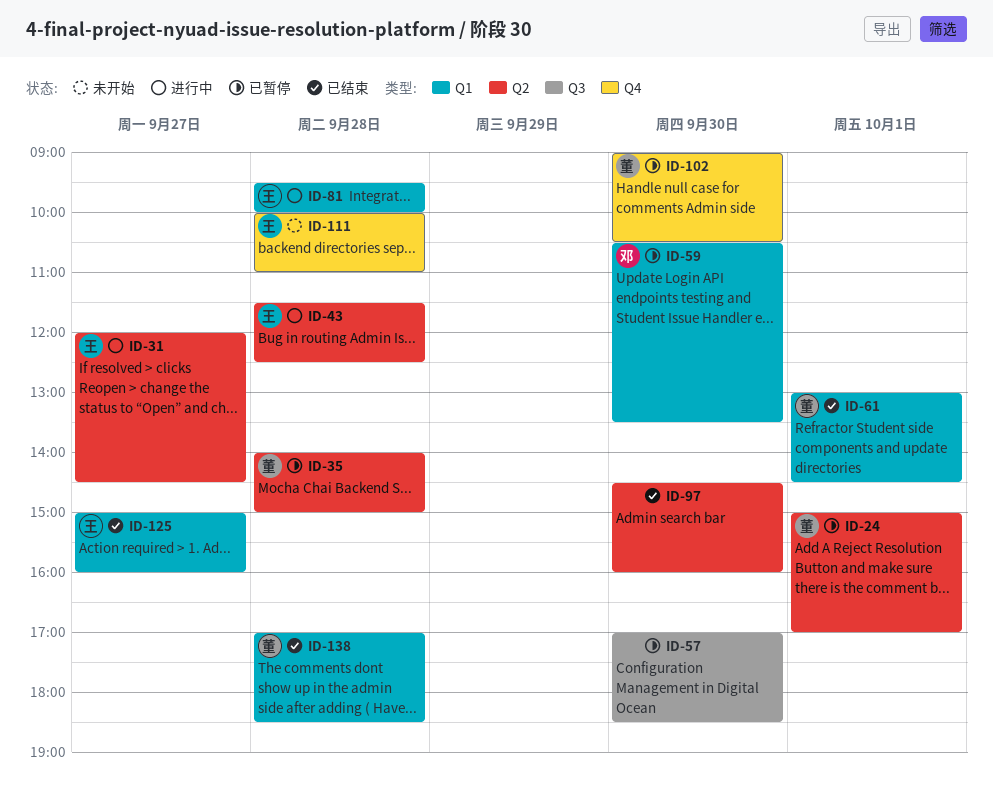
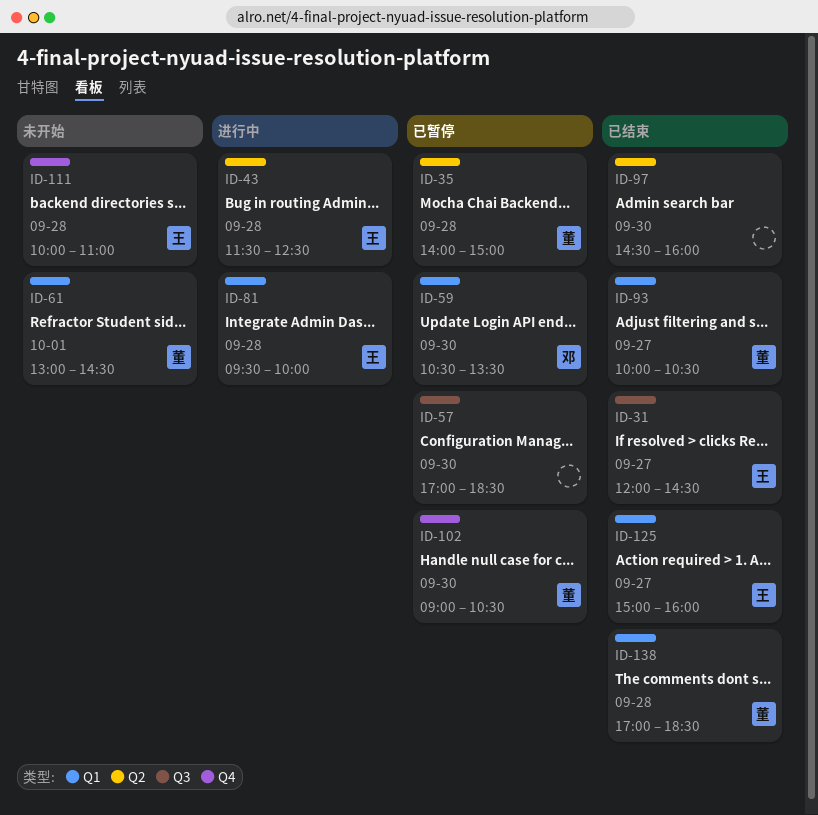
ID-24: present -> none
ID-31, status: 进行中 -> 已结束
ID-31, label: Q2 -> Q3
ID-61, status: 已结束 -> 未开始
ID-93: none -> present

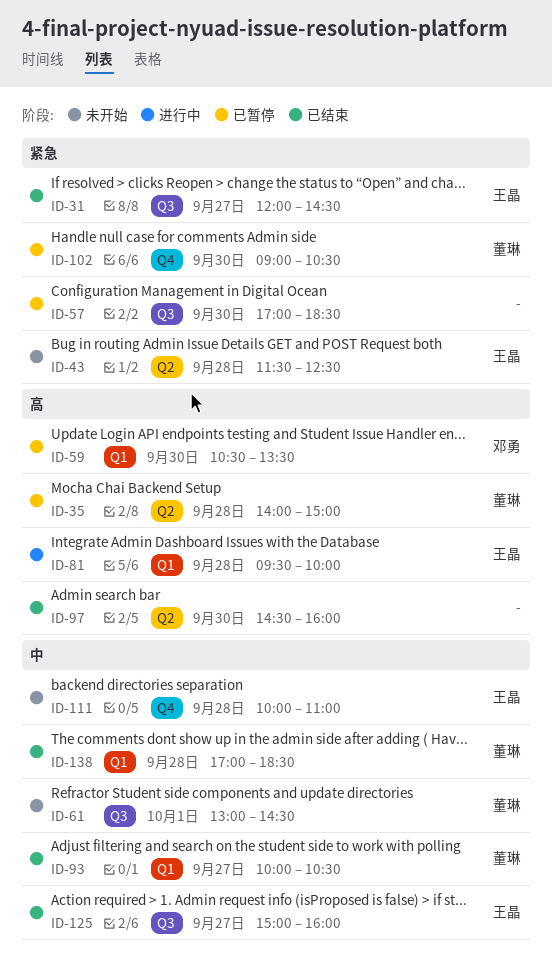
ID-43, status: 进行中 -> 未开始
ID-61, label: Q1 -> Q3
ID-125, label: Q1 -> Q3

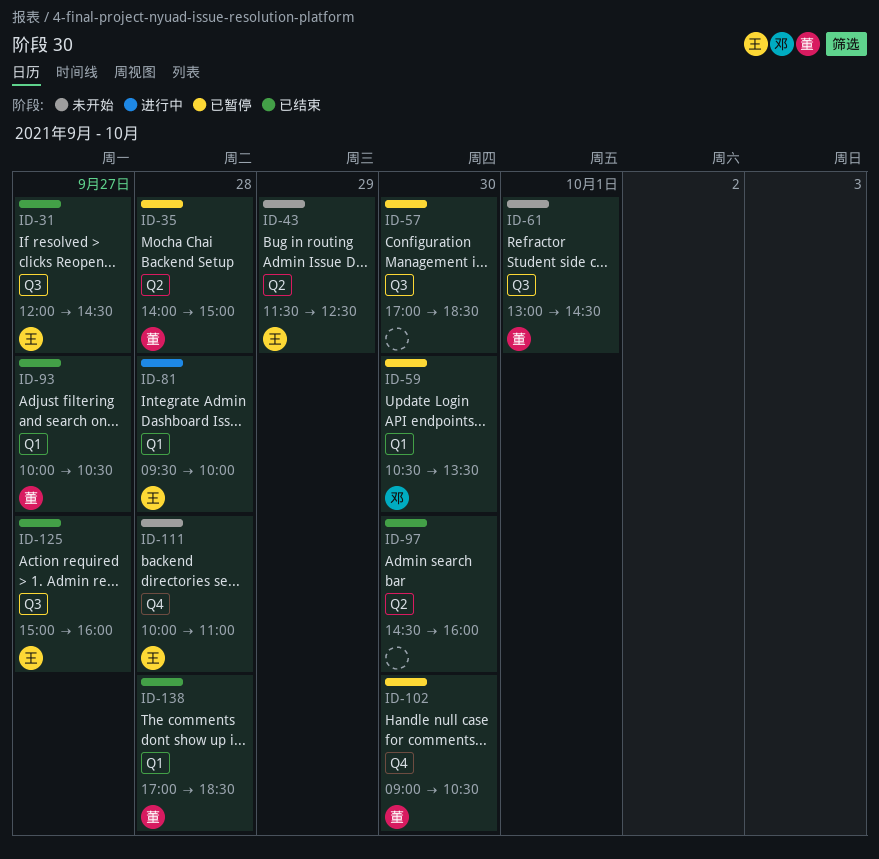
ID-43, day: Sep 28 -> Sep 29

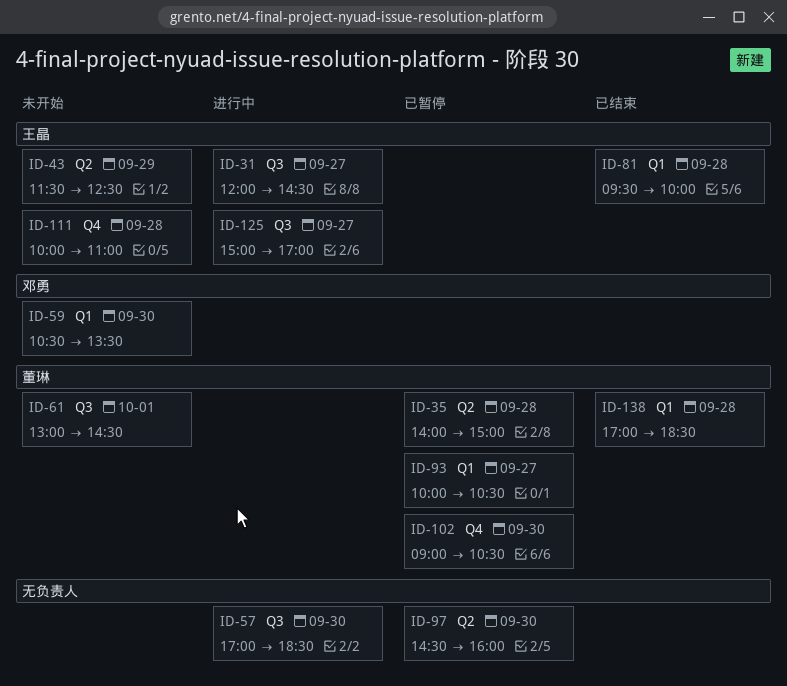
ID-31, status: 已结束 -> 进行中
ID-57, status: 已暂停 -> 进行中
ID-59, status: 已暂停 -> 未开始
ID-81, status: 进行中 -> 已结束
ID-93, status: 已结束 -> 已暂停
ID-97, status: 已结束 -> 已暂停
ID-125, status: 已结束 -> 进行中
ID-125, ends: 16:00 -> 17:00

